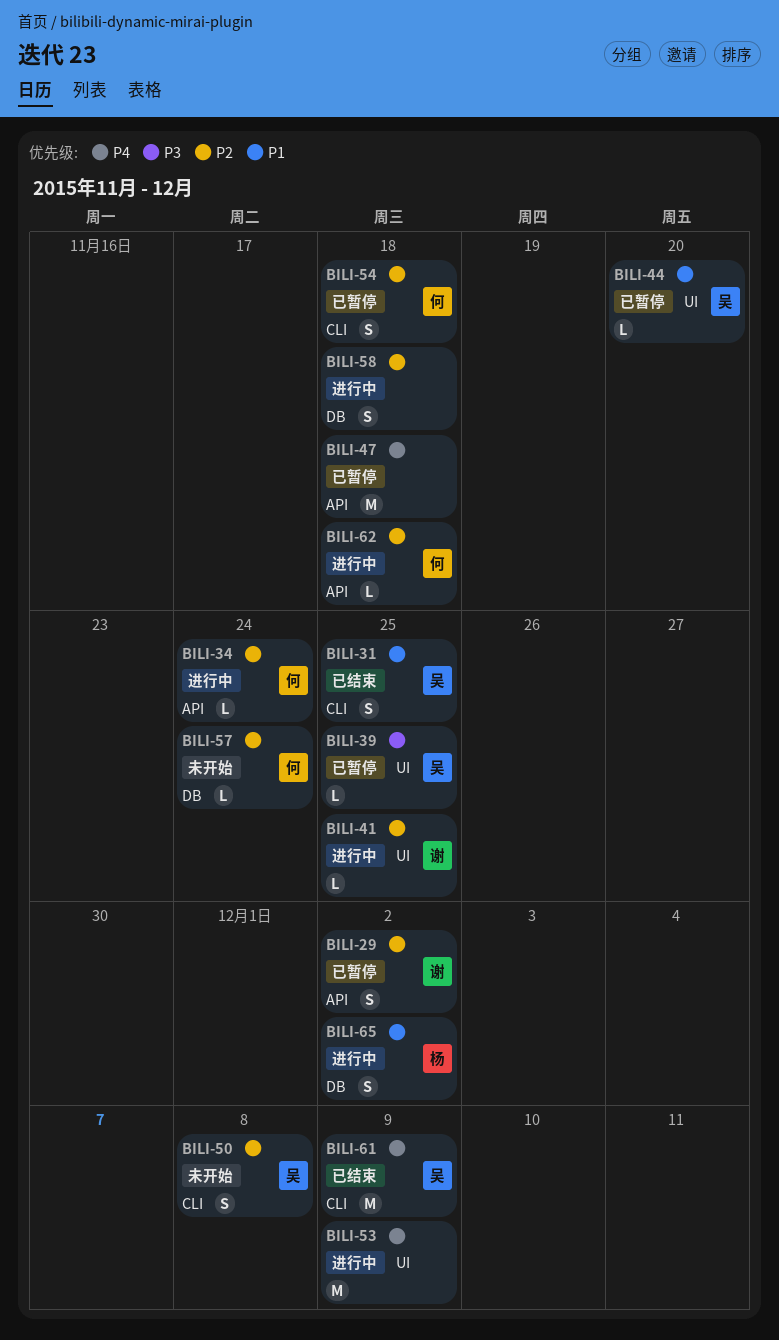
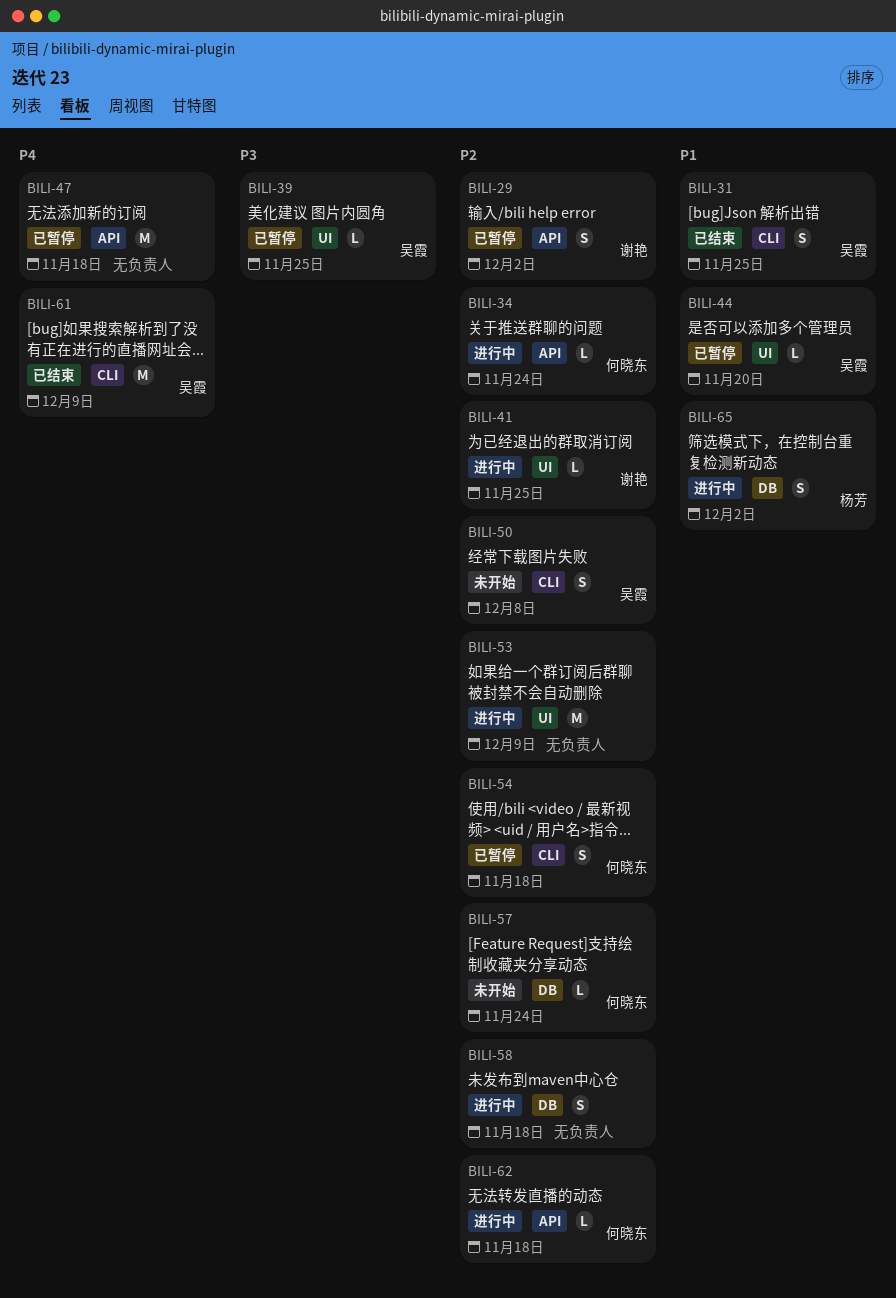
BILI-53, priority: P4 -> P2

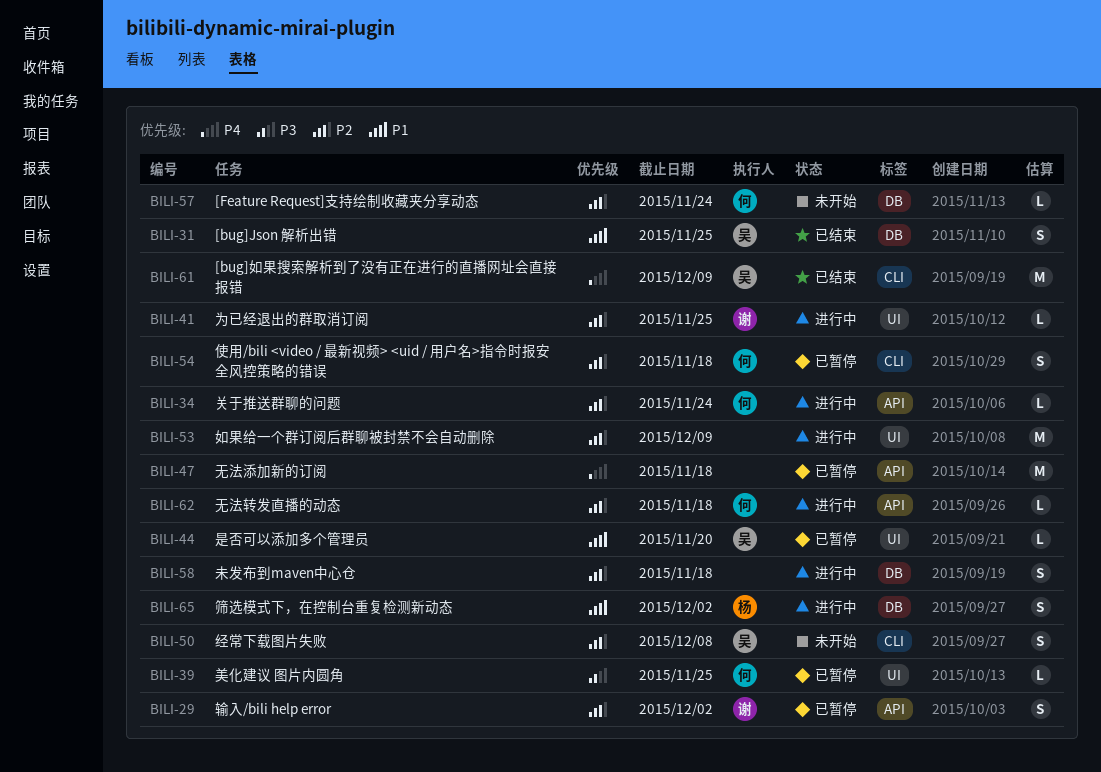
BILI-31, label: CLI -> DB
BILI-39, owner: 吴霞 -> 何晓东

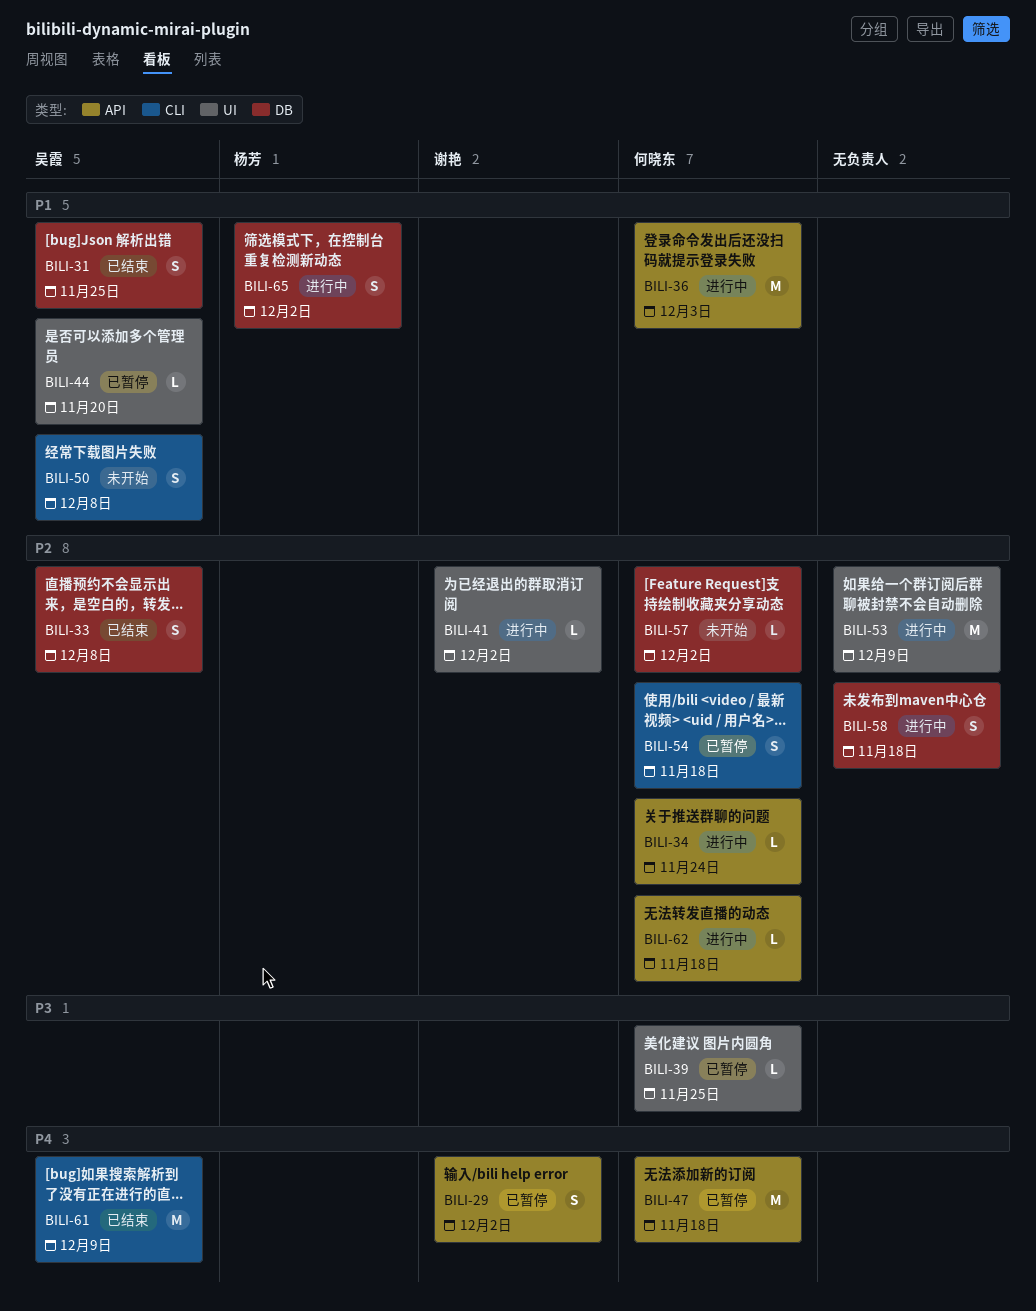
BILI-29, priority: P2 -> P4
BILI-33: none -> present
BILI-36: none -> present
BILI-41, due: Nov 25 -> Dec 2
BILI-47, owner: none -> 何晓东
BILI-50, priority: P2 -> P1
BILI-57, due: Nov 24 -> Dec 2

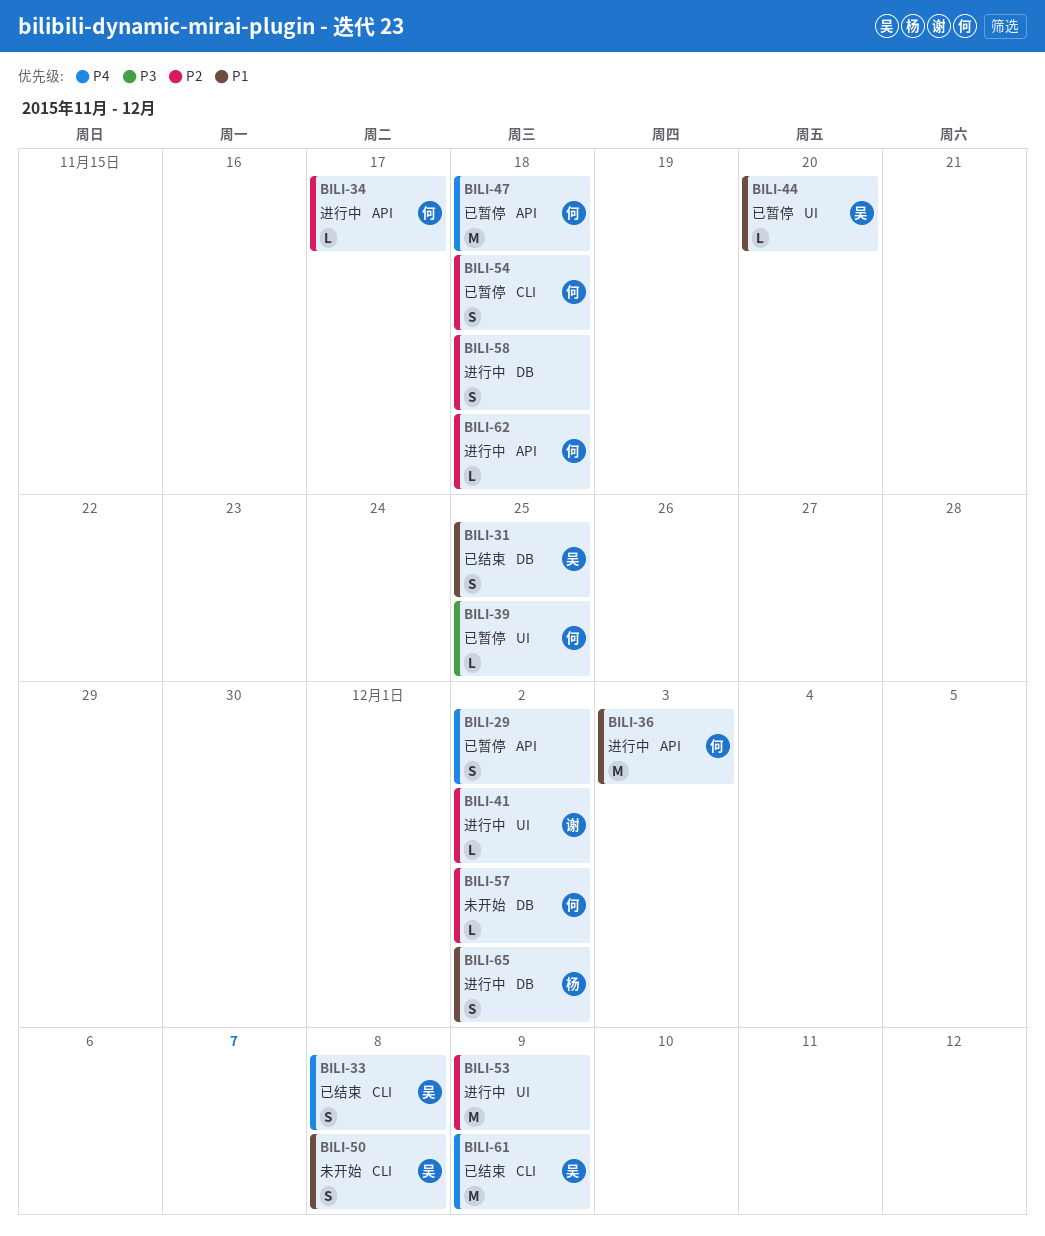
BILI-29, owner: 谢艳 -> none
BILI-33, priority: P2 -> P4
BILI-33, label: DB -> CLI
BILI-34, due: Nov 24 -> Nov 17

